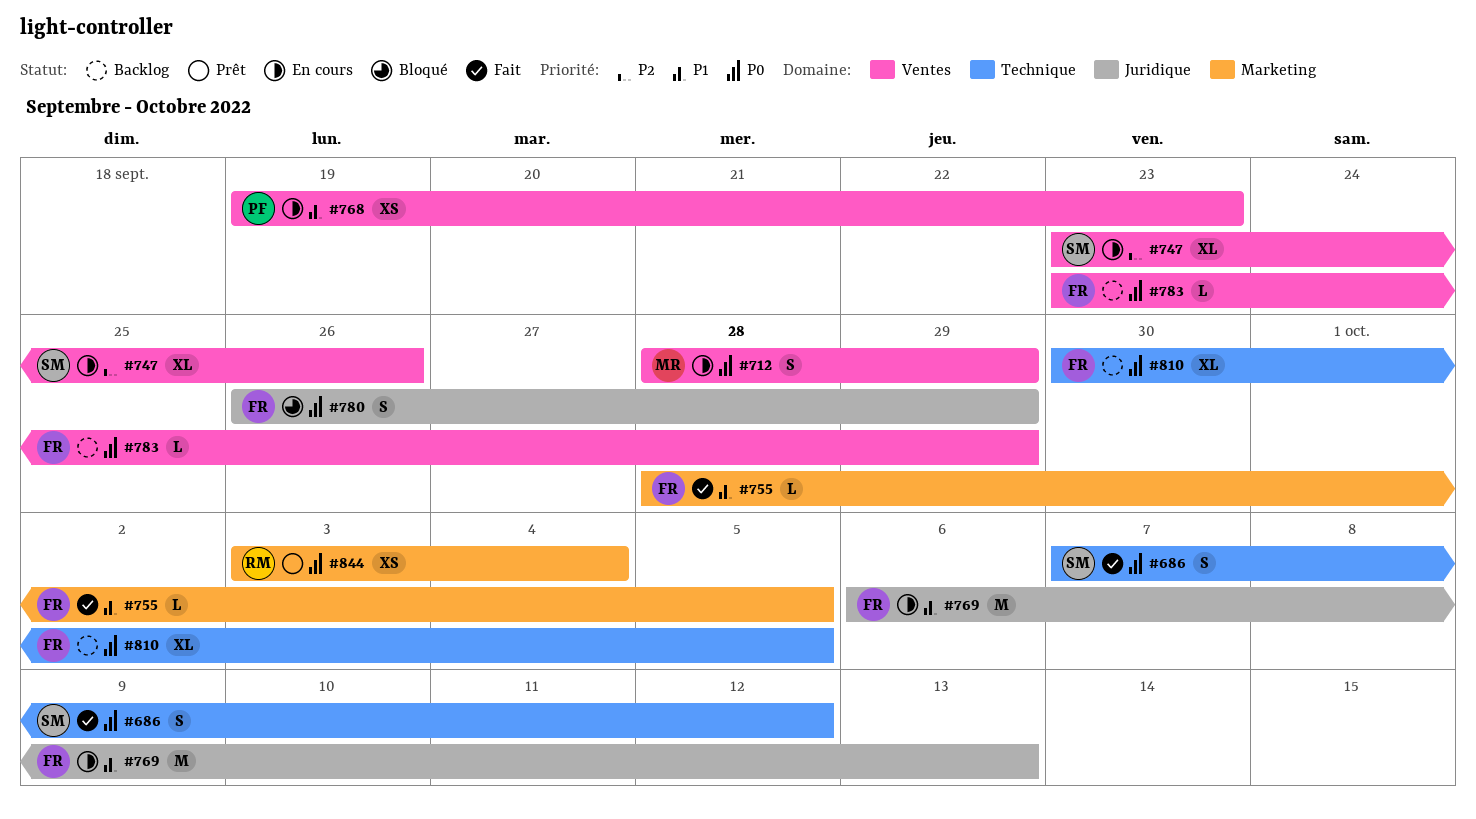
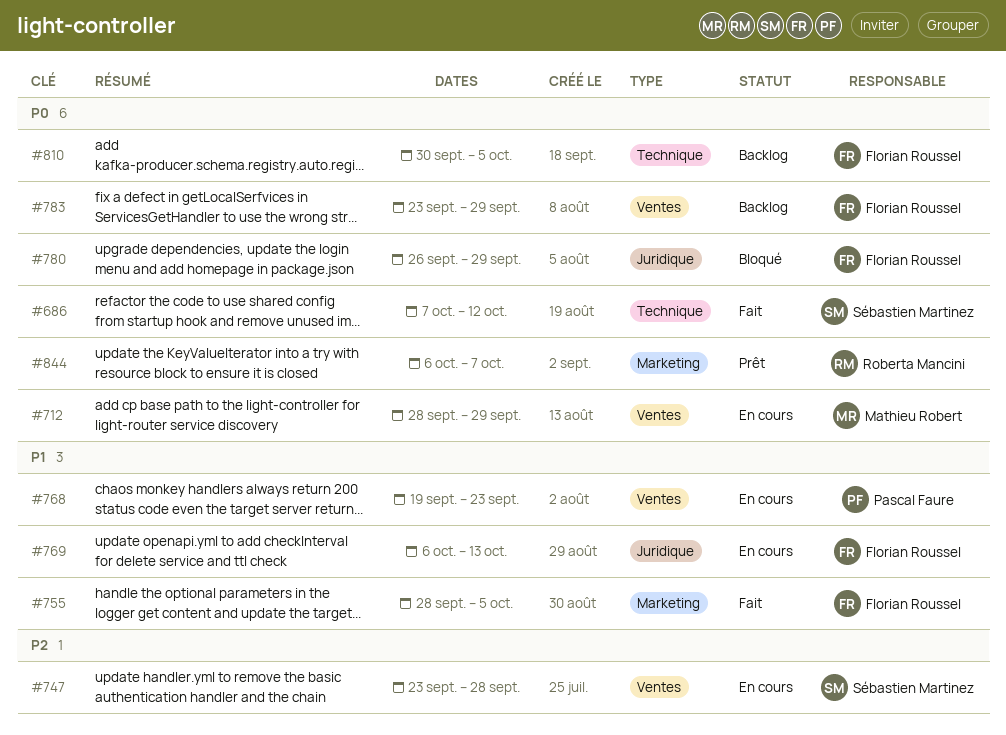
#747, due: Sep 26 -> Sep 28
#844, start: Oct 3 -> Oct 6
#844, due: Oct 4 -> Oct 7

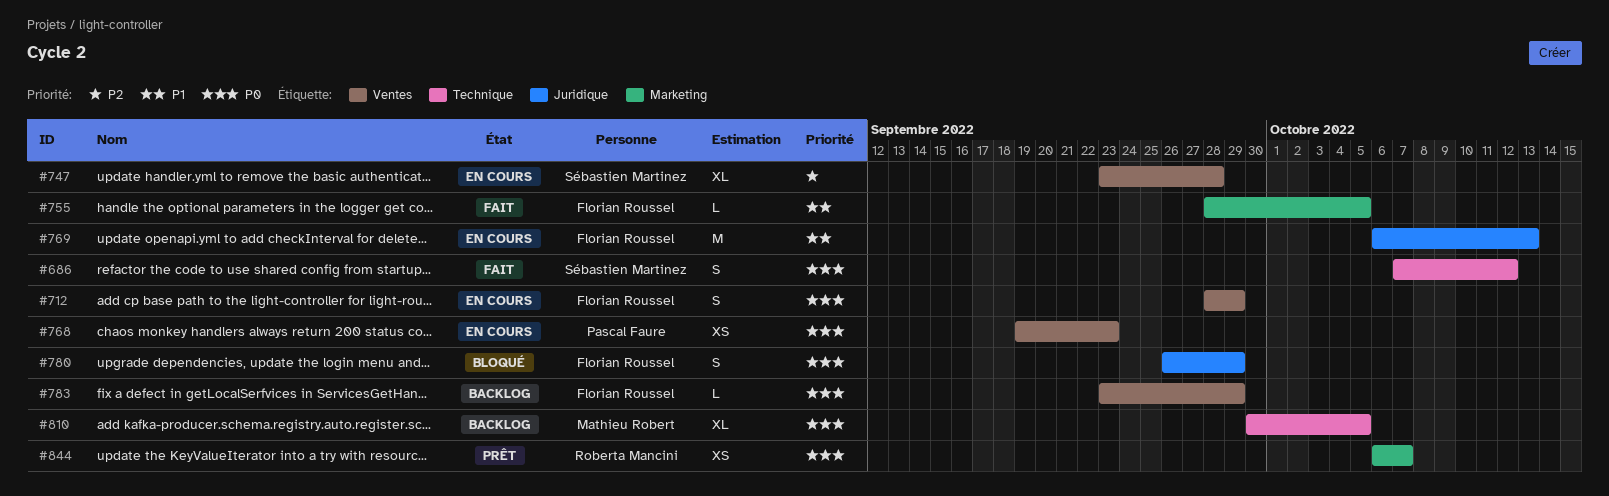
#712, owner: Mathieu Robert -> Florian Roussel
#768, priority: P1 -> P0
#810, owner: Florian Roussel -> Mathieu Robert

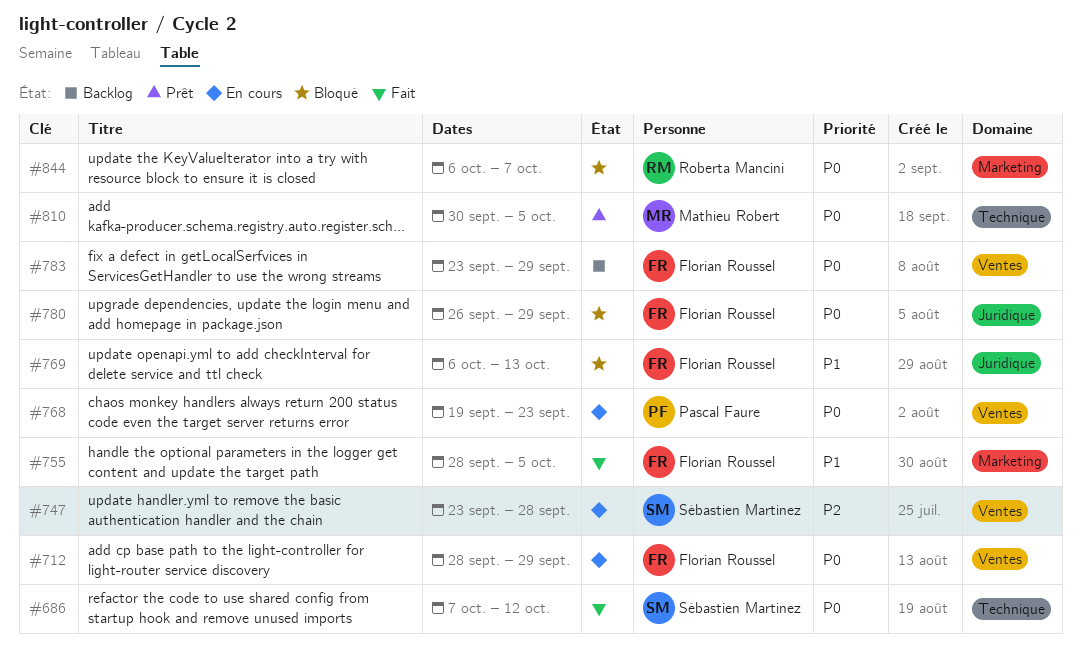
#769, status: En cours -> Bloqué
#810, status: Backlog -> Prêt
#844, status: Prêt -> Bloqué

